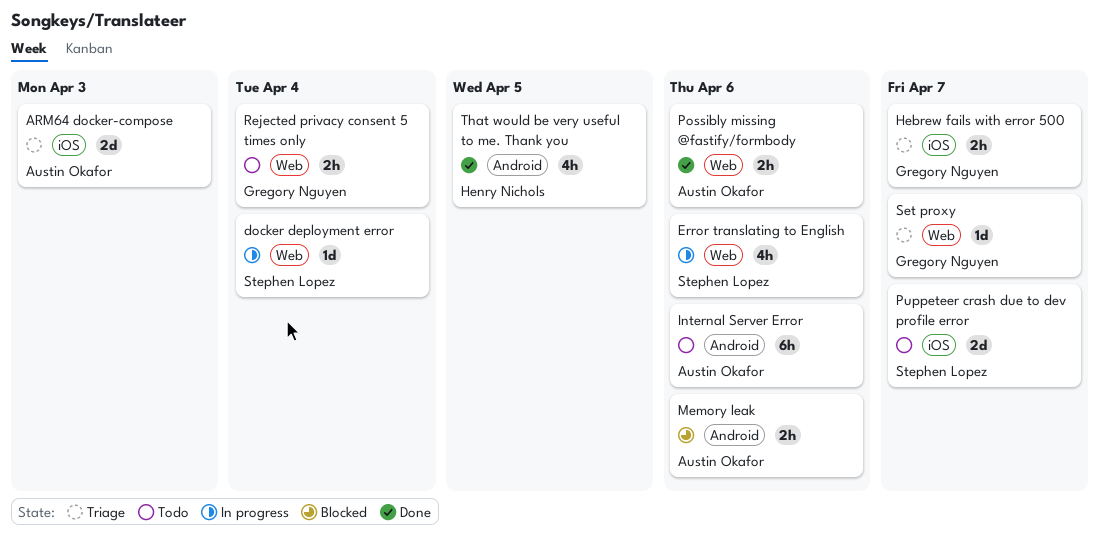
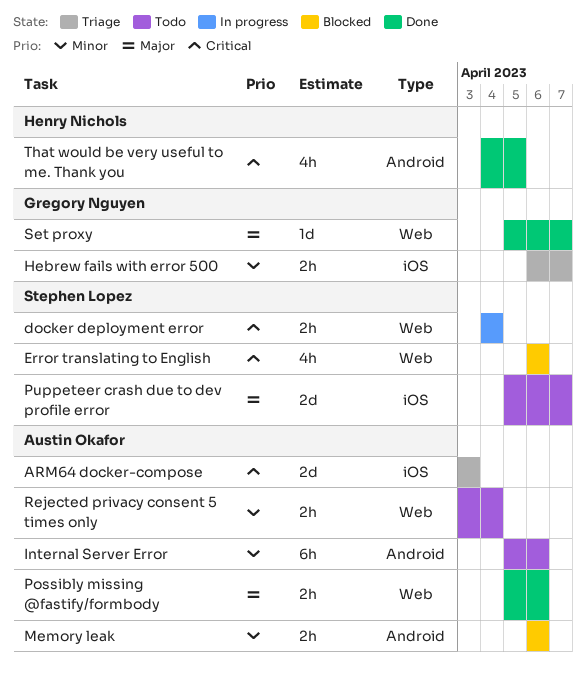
docker deployment error, estimate: 1d -> 2h
Error translating to English, status: In progress -> Blocked
Rejected privacy consent 5 times only, owner: Gregory Nguyen -> Austin Okafor
Set proxy, status: Triage -> Done

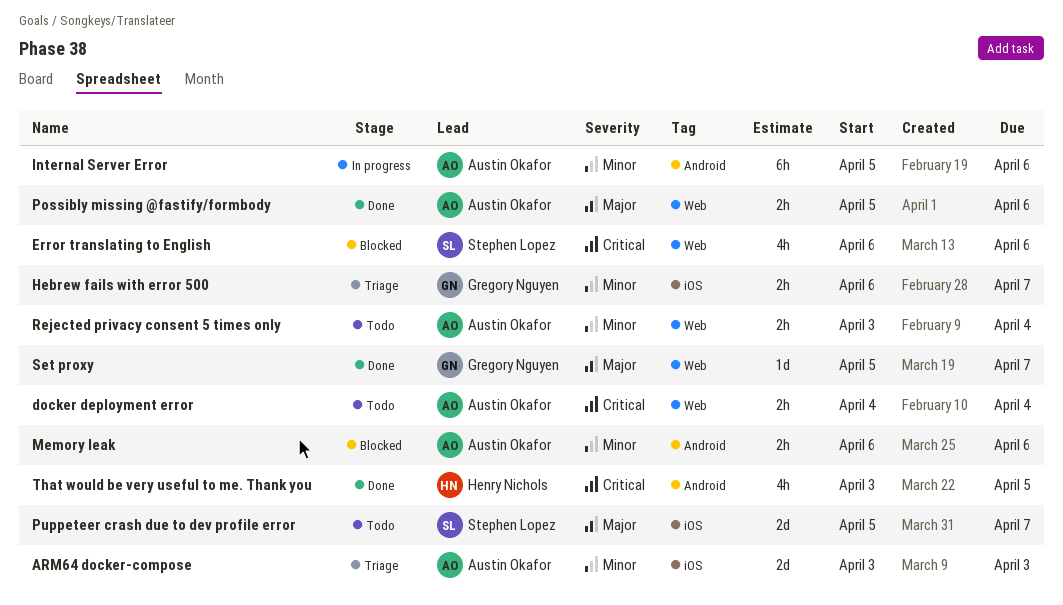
ARM64 docker-compose, priority: Critical -> Minor
docker deployment error, status: In progress -> Todo
docker deployment error, owner: Stephen Lopez -> Austin Okafor
Internal Server Error, status: Todo -> In progress
That would be very useful to me. Thank you, start: Apr 4 -> Apr 3

